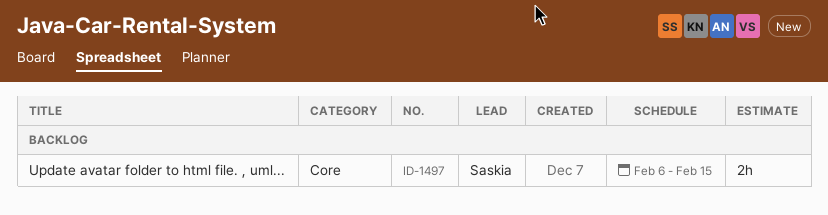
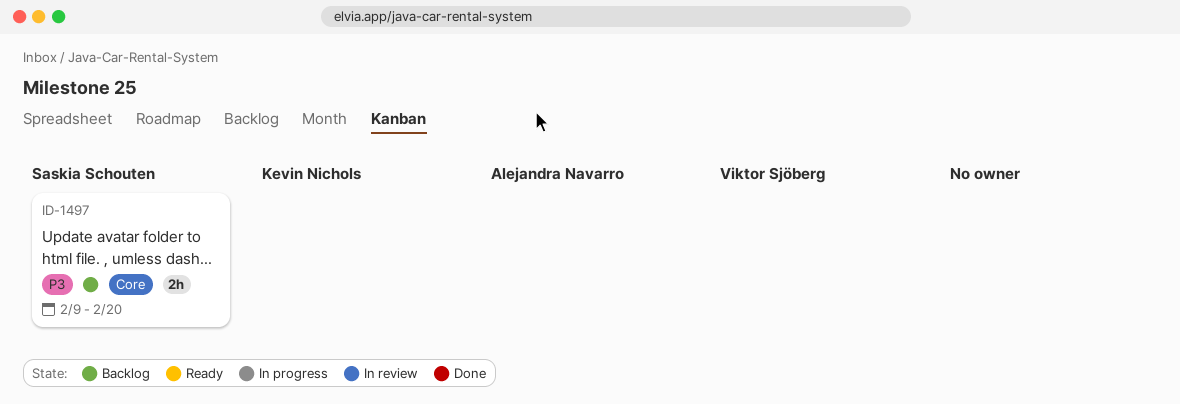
ID-1497, start: Feb 6 -> Feb 9
ID-1497, due: Feb 15 -> Feb 20

